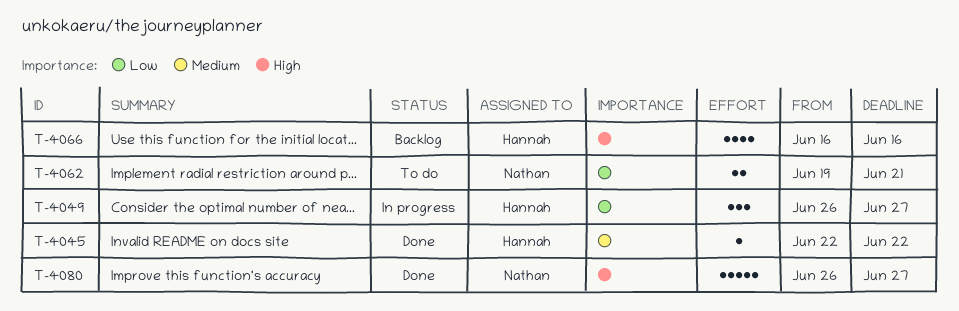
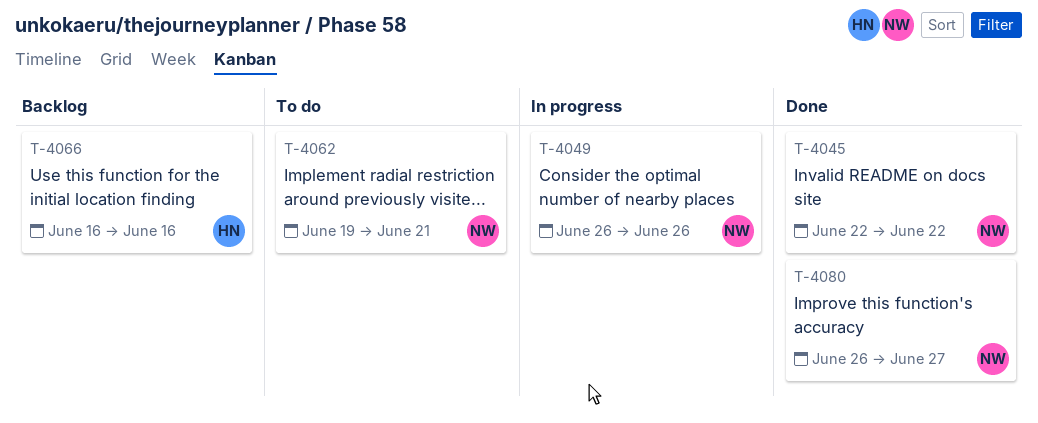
T-4045, owner: Hannah -> Nathan
T-4049, owner: Hannah -> Nathan
T-4049, due: Jun 27 -> Jun 26

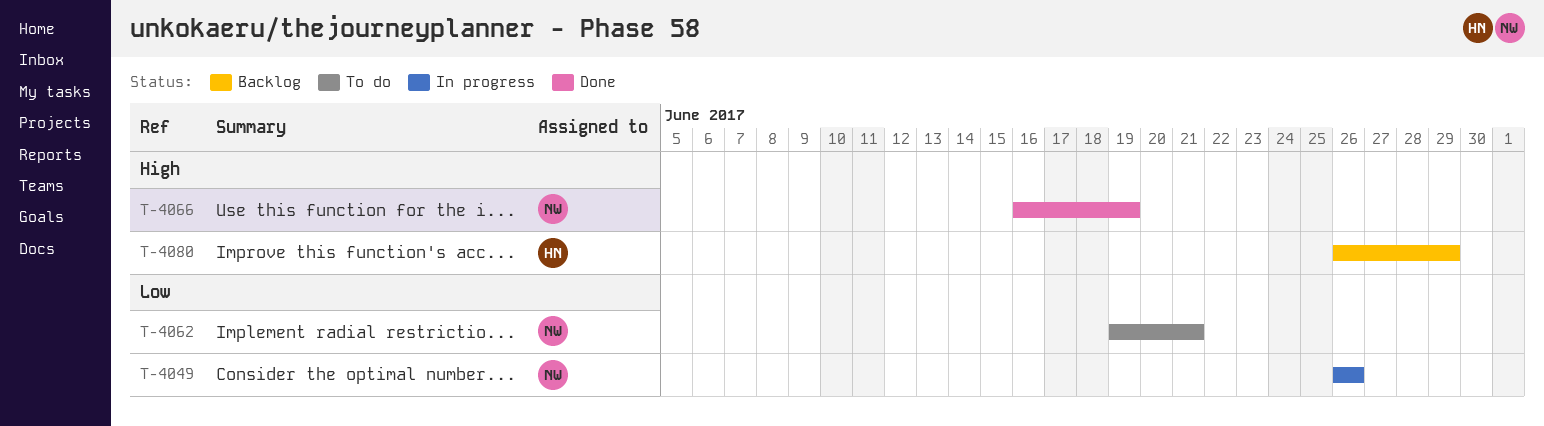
T-4045: present -> none
T-4066, status: Backlog -> Done
T-4066, owner: HN -> NW
T-4066, due: Jun 16 -> Jun 19
T-4080, status: Done -> Backlog
T-4080, owner: NW -> HN
T-4080, due: Jun 27 -> Jun 29

